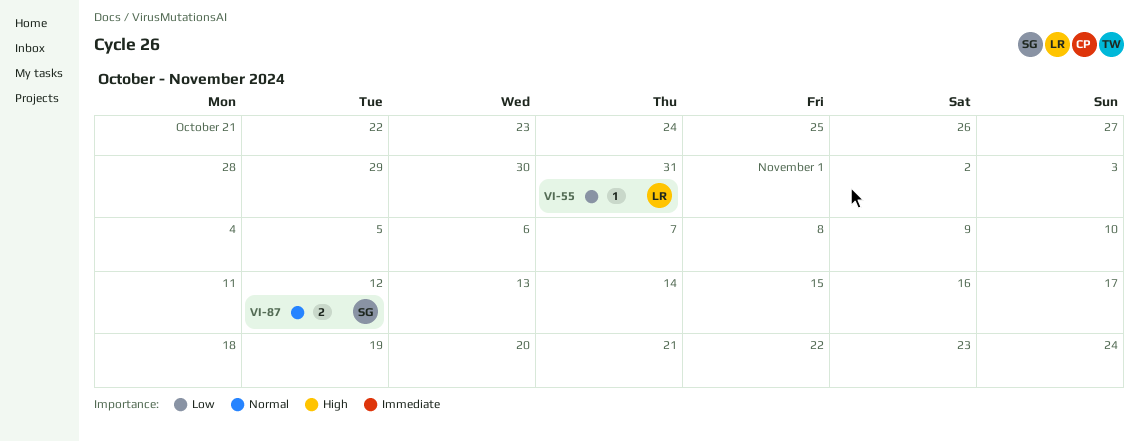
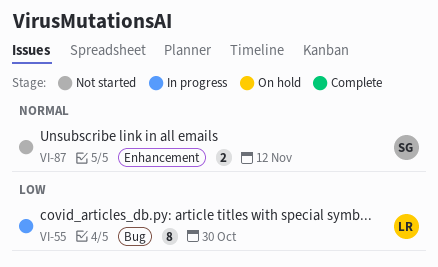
VI-55, estimate: 1 -> 8
VI-55, due: Oct 31 -> Oct 30

